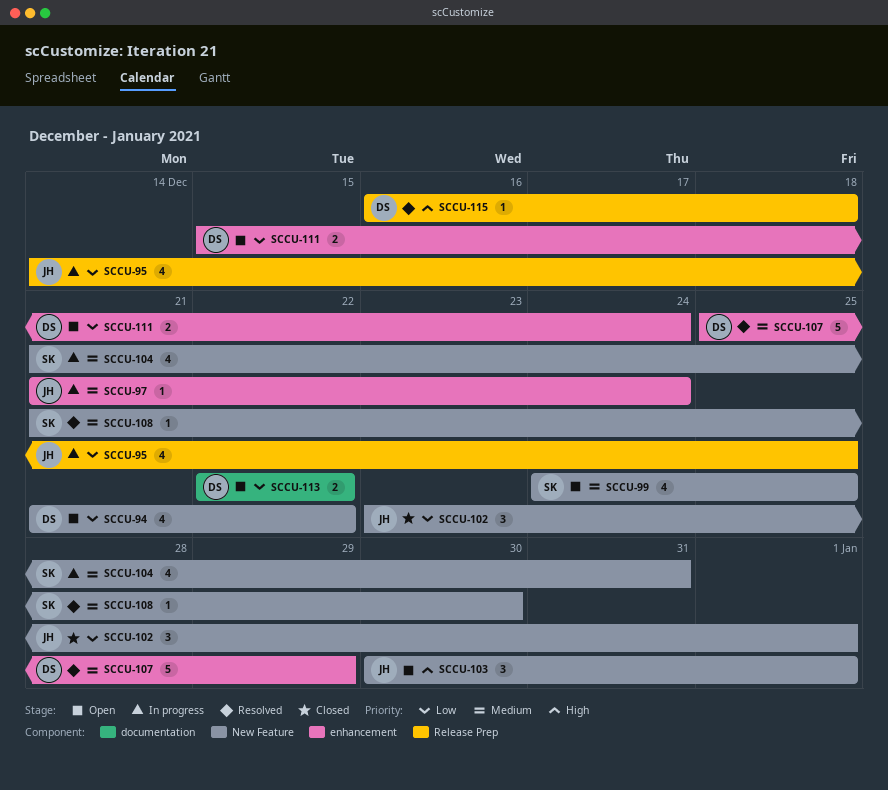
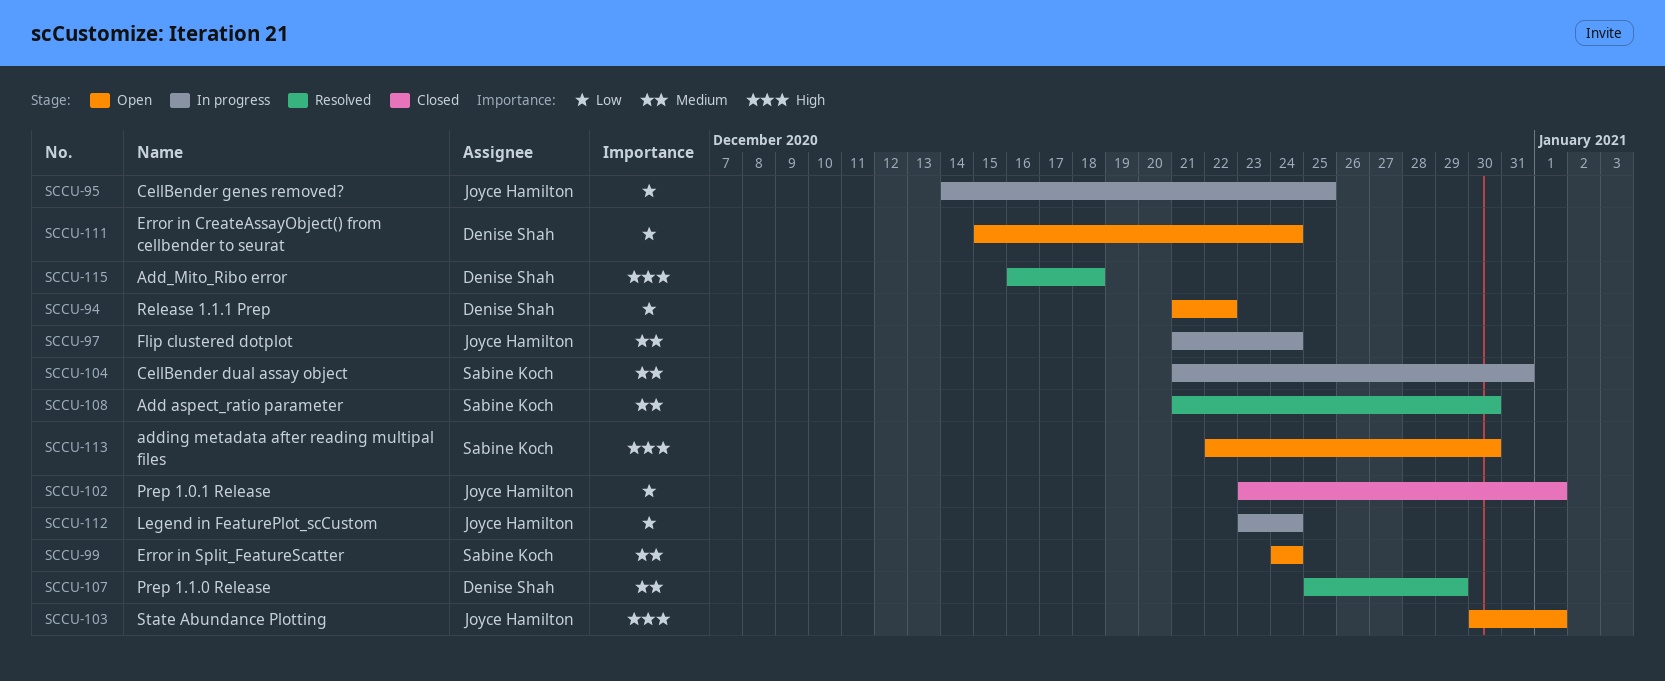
SCCU-99, due: Dec 25 -> Dec 24
SCCU-112: none -> present
SCCU-113, owner: Denise Shah -> Sabine Koch
SCCU-113, priority: Low -> High
SCCU-113, due: Dec 22 -> Dec 30

